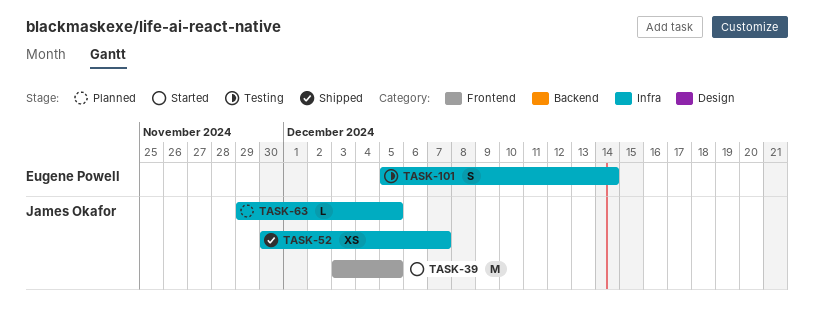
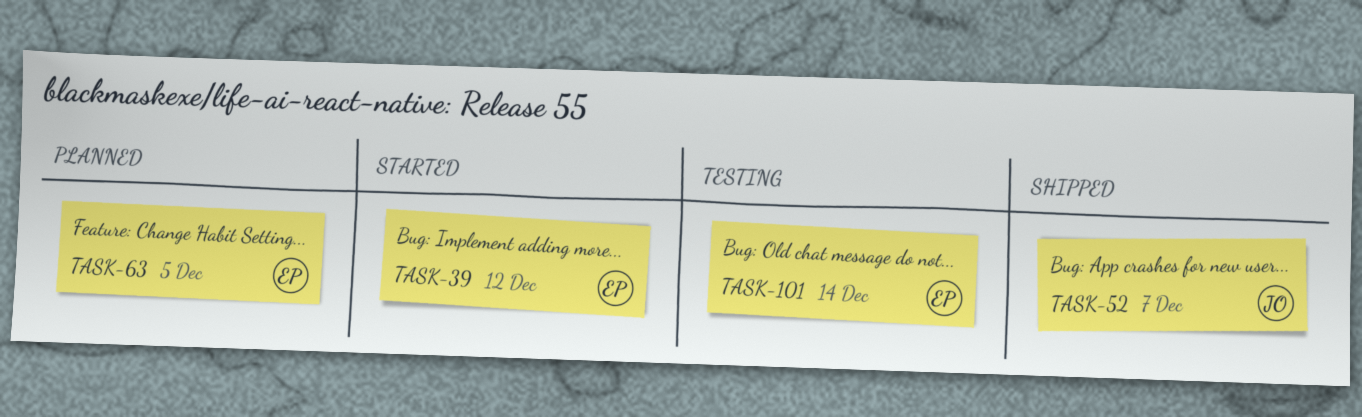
TASK-39, owner: James Okafor -> Eugene Powell
TASK-39, due: Dec 5 -> Dec 12
TASK-63, owner: James Okafor -> Eugene Powell

